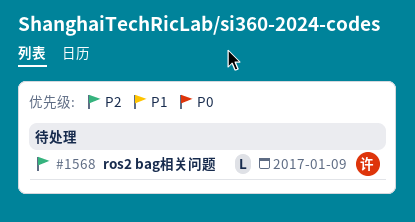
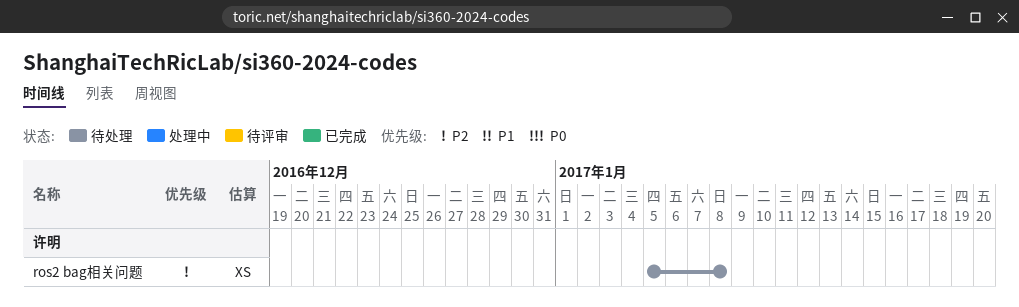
ros2 bag相关问题, estimate: L -> XS
ros2 bag相关问题, due: Jan 9 -> Jan 8

